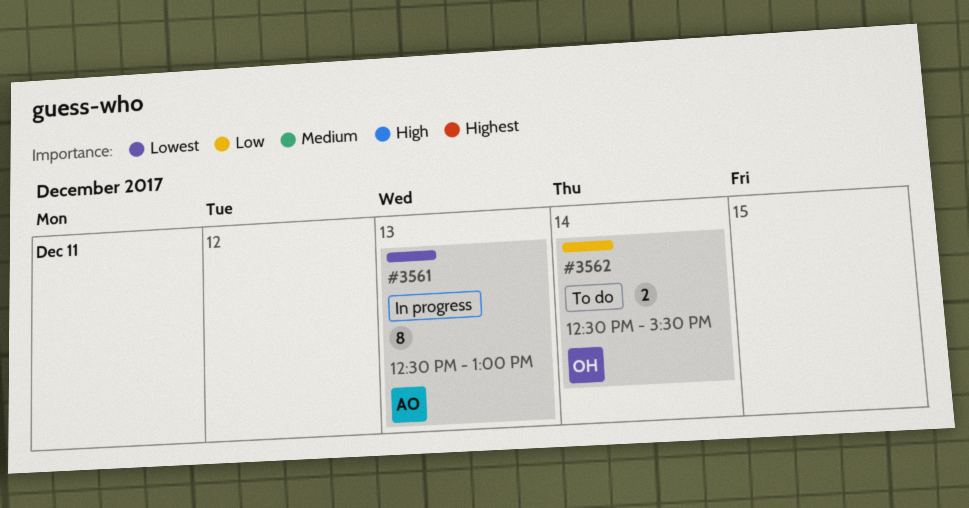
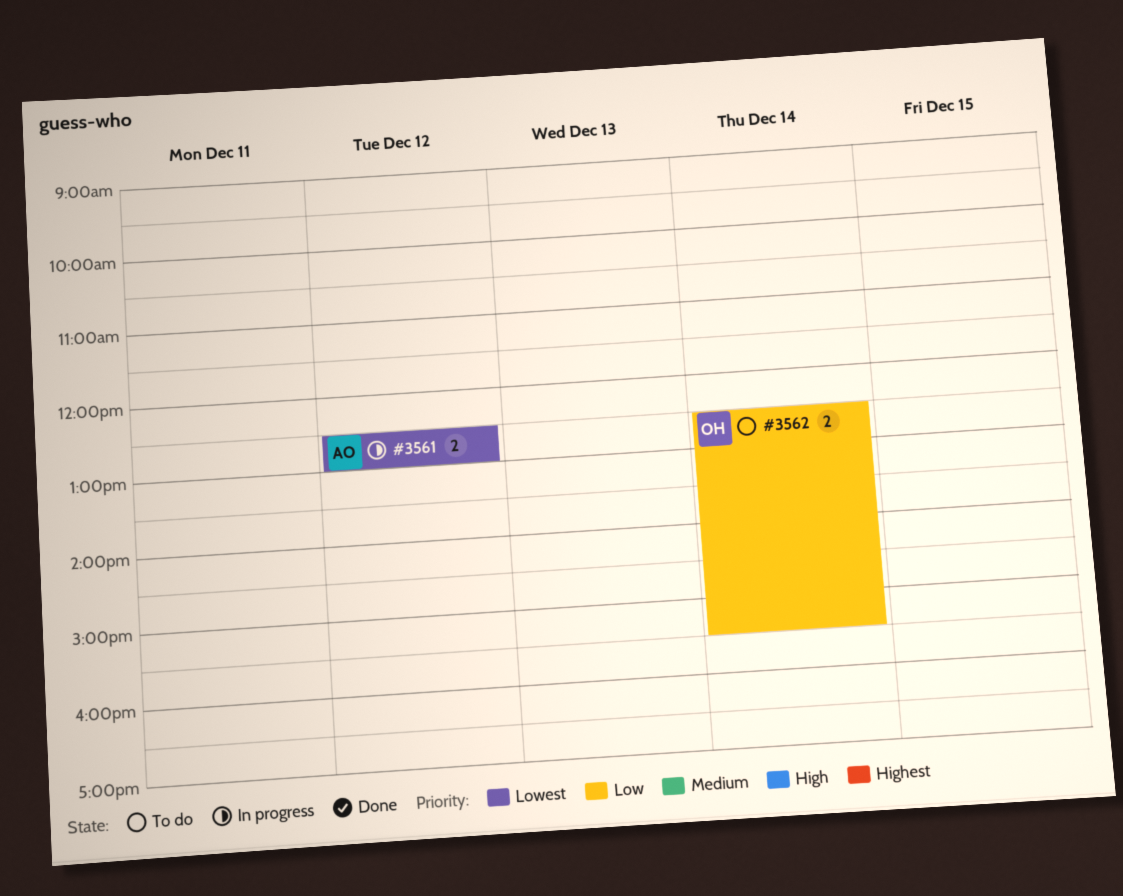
#3561, estimate: 8 -> 2
#3561, day: Dec 13 -> Dec 12

